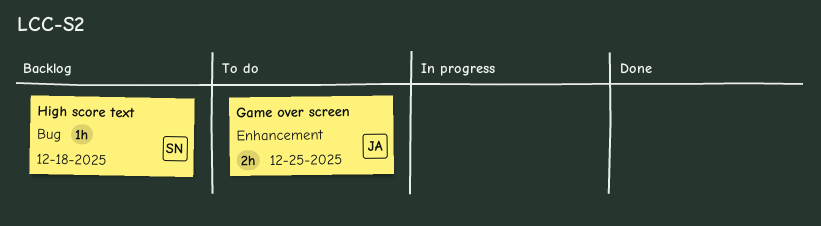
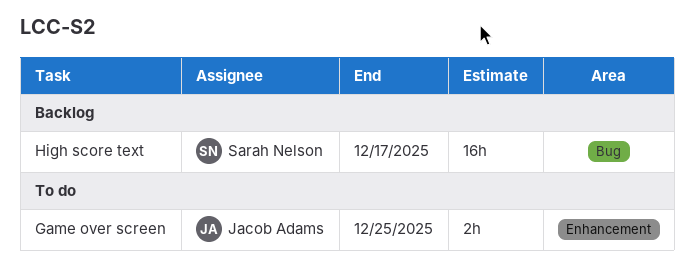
High score text, estimate: 1h -> 16h
High score text, due: Dec 18 -> Dec 17

